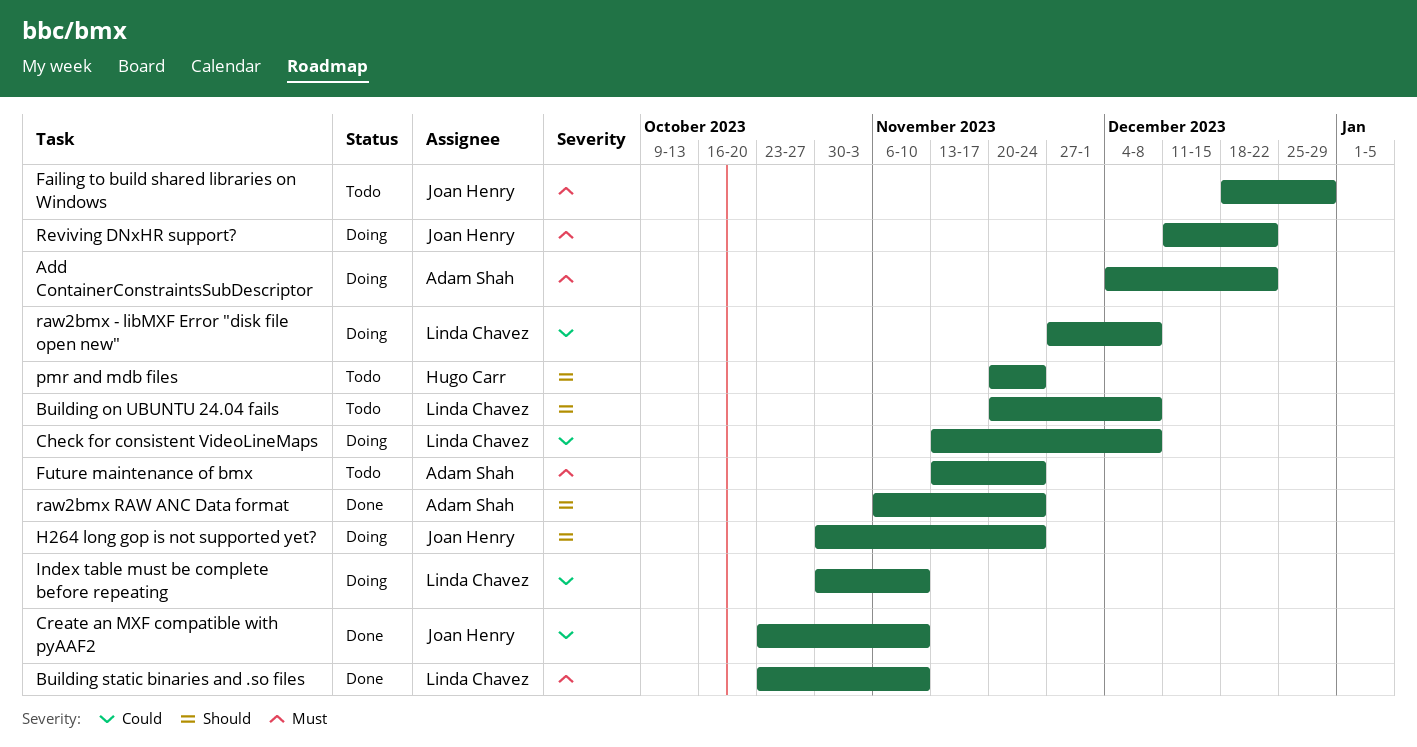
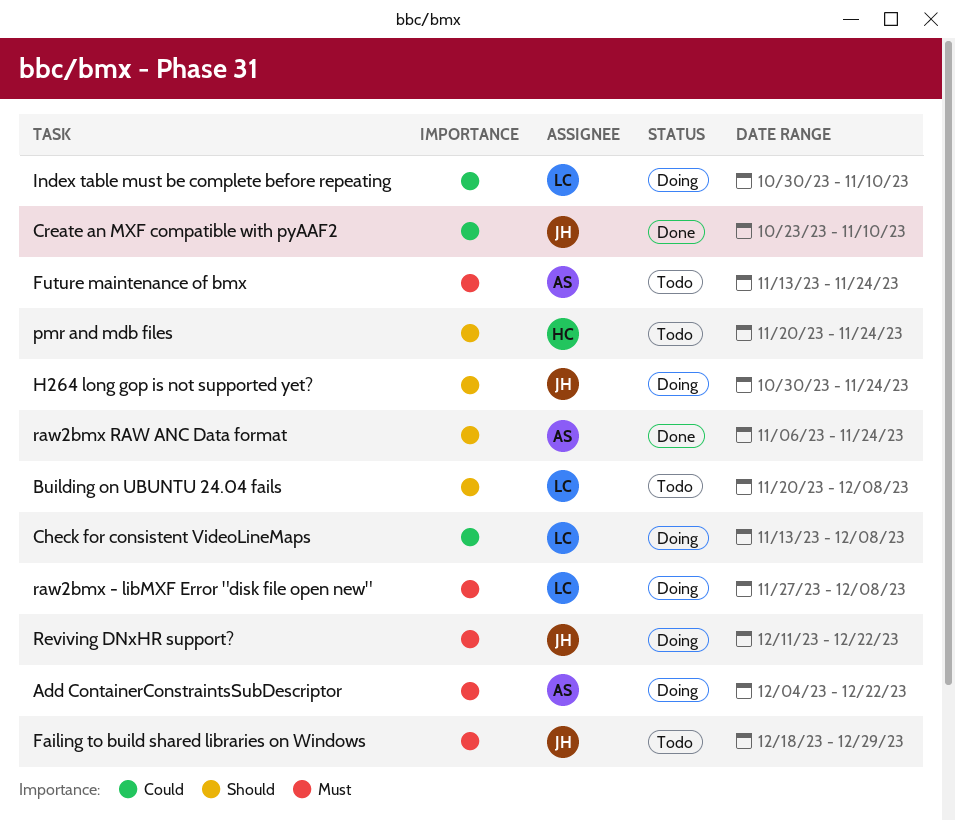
Building static binaries and .so files: present -> none
raw2bmx - libMXF Error "disk file open new", priority: Could -> Must

